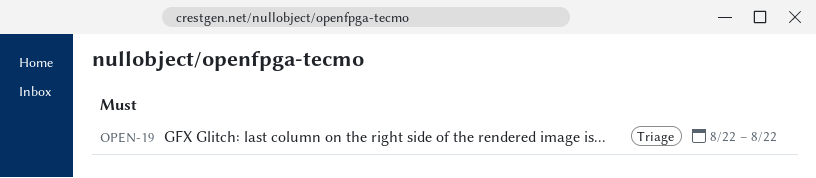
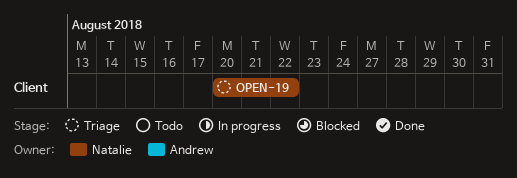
OPEN-19, start: Aug 22 -> Aug 20

